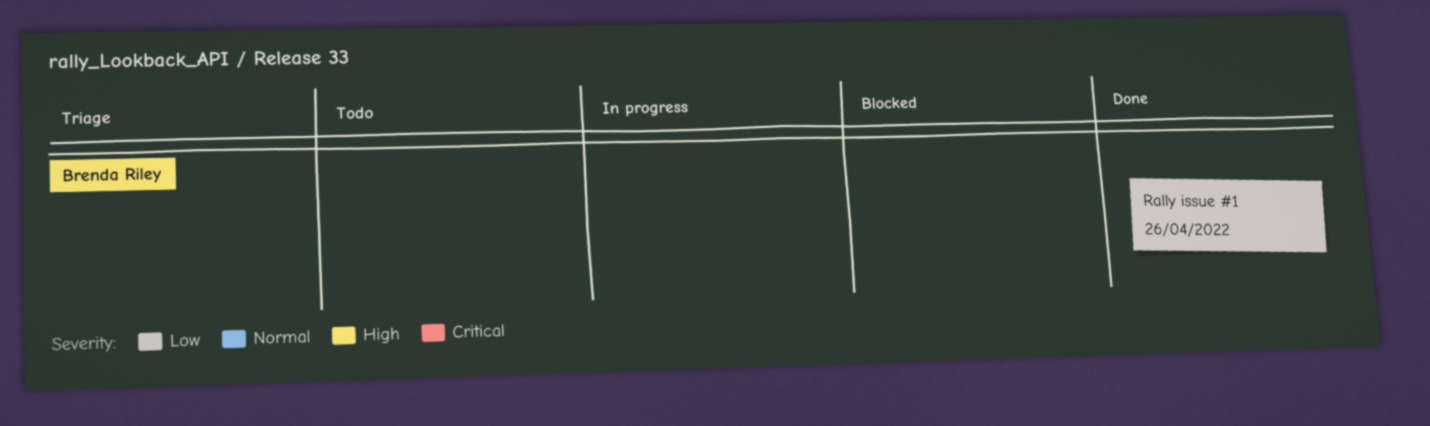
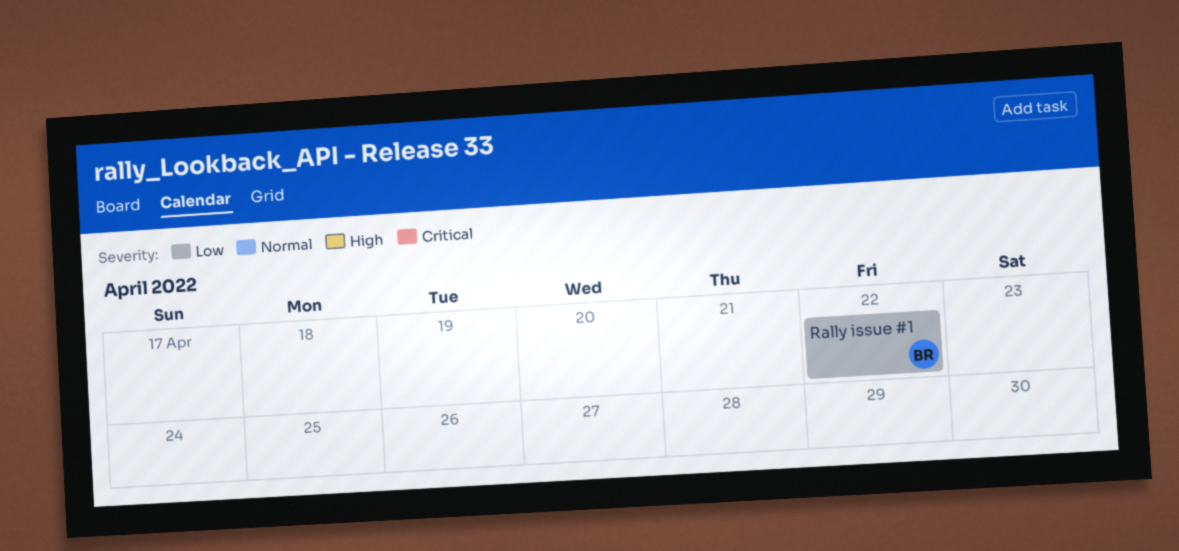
Rally issue #1, due: Apr 26 -> Apr 22

